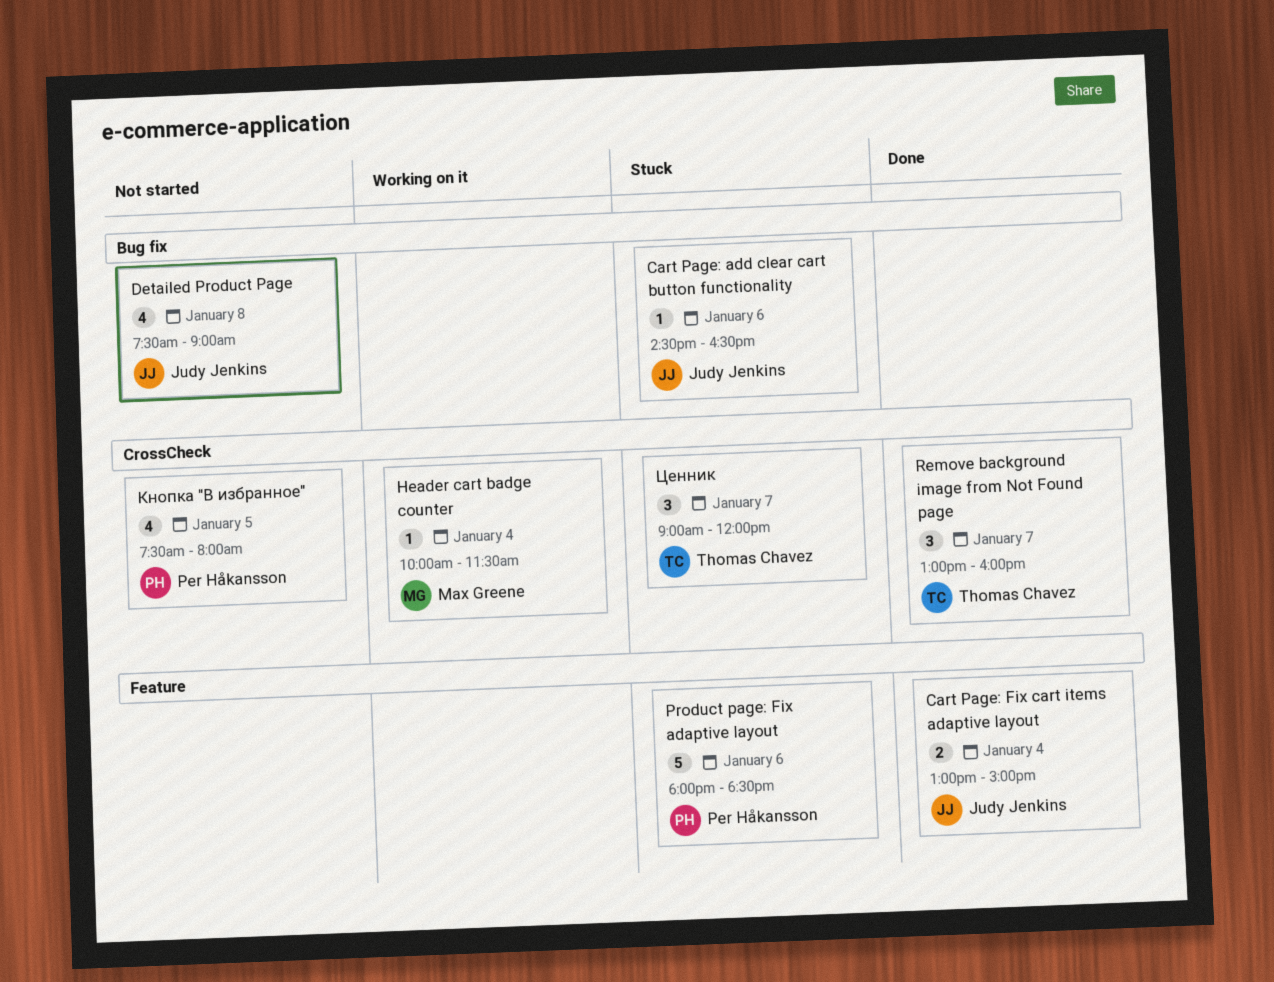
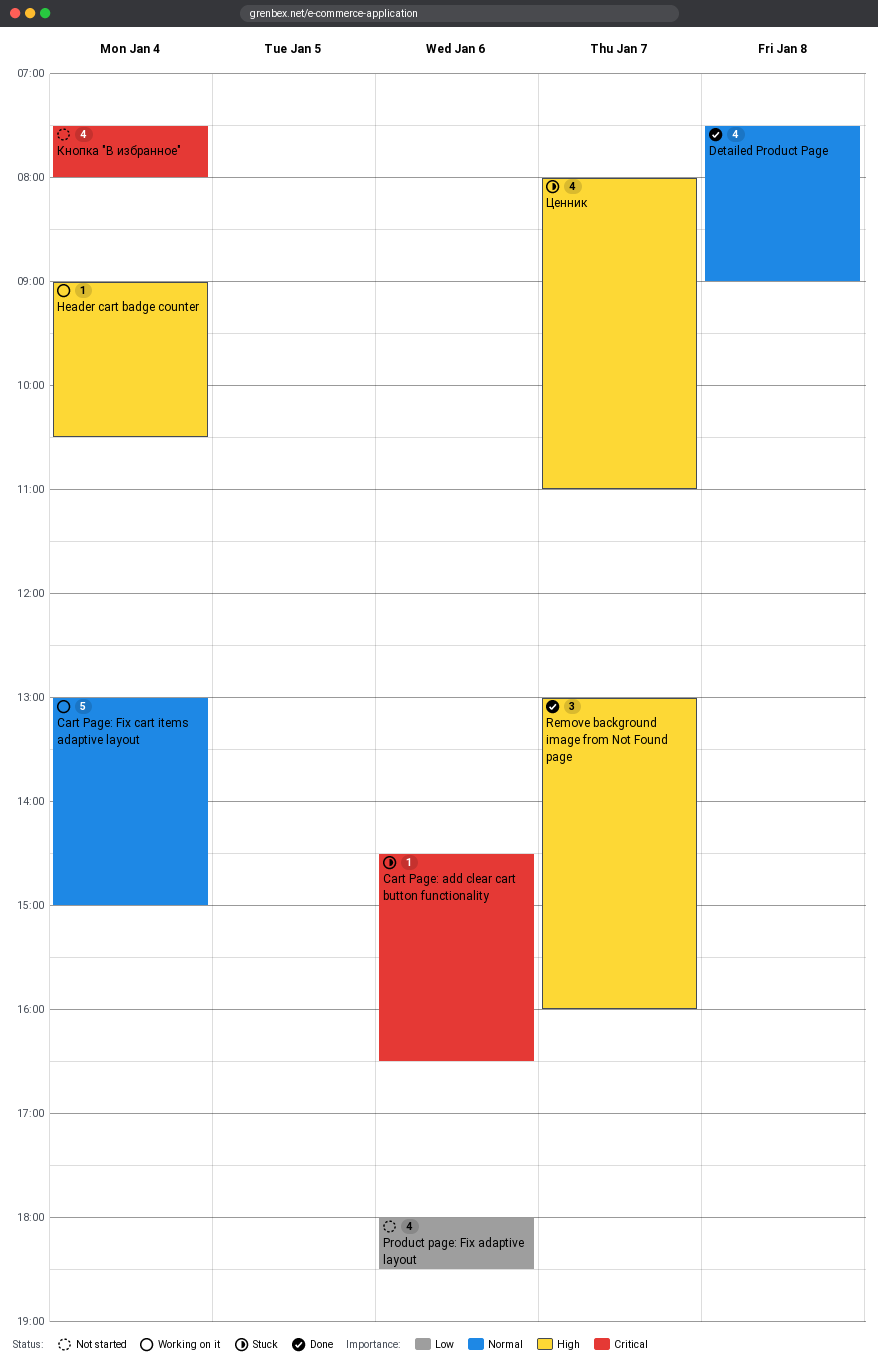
Cart Page: Fix cart items adaptive layout, status: Done -> Working on it
Cart Page: Fix cart items adaptive layout, estimate: 2 -> 5
Detailed Product Page, status: Not started -> Done
Header cart badge counter, begins: 10:00 -> 09:00
Header cart badge counter, ends: 11:30 -> 10:30
Product page: Fix adaptive layout, status: Stuck -> Not started
Product page: Fix adaptive layout, estimate: 5 -> 4
Кнопка "В избранное", day: Jan 5 -> Jan 4
Ценник, estimate: 3 -> 4
Ценник, begins: 09:00 -> 08:00
Ценник, ends: 12:00 -> 11:00

